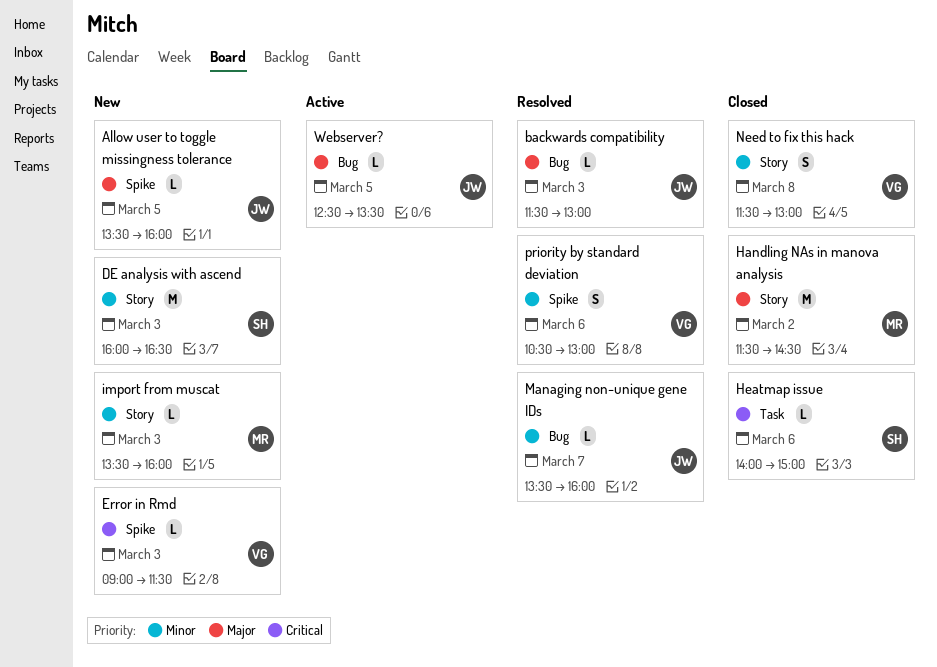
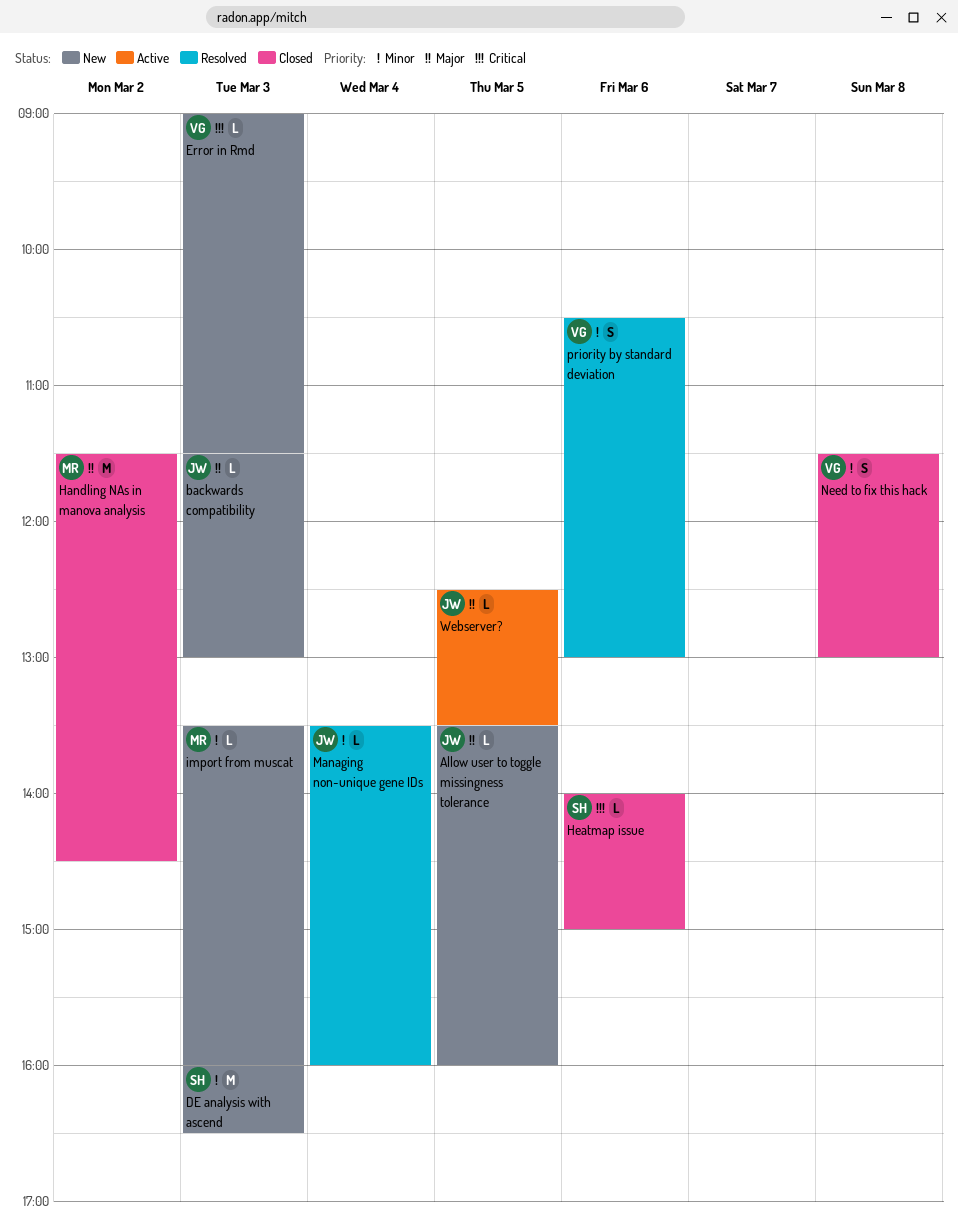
backwards compatibility, status: Resolved -> New
Managing non-unique gene IDs, day: Mar 7 -> Mar 4

